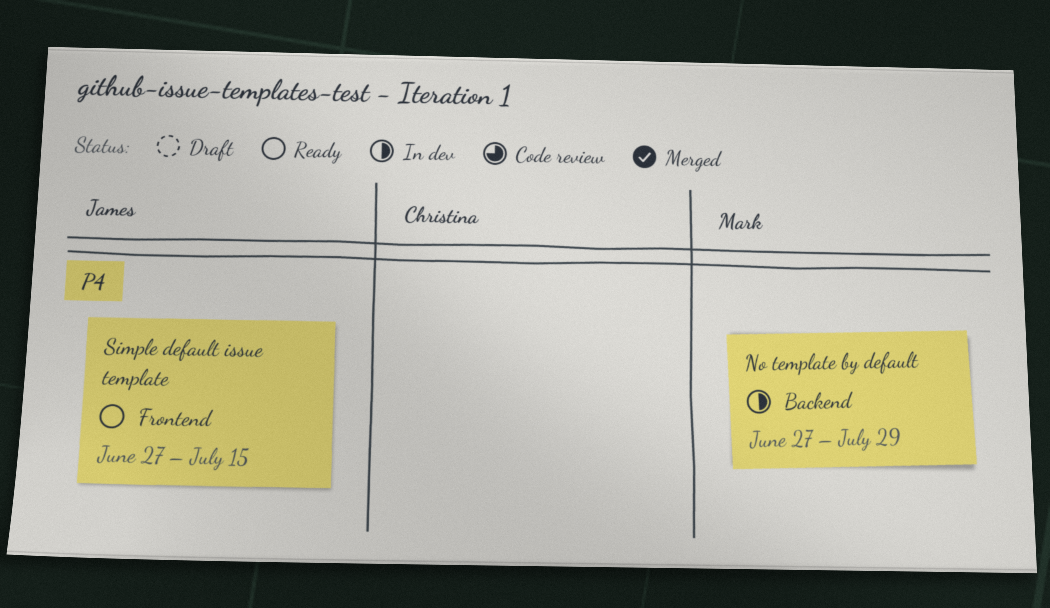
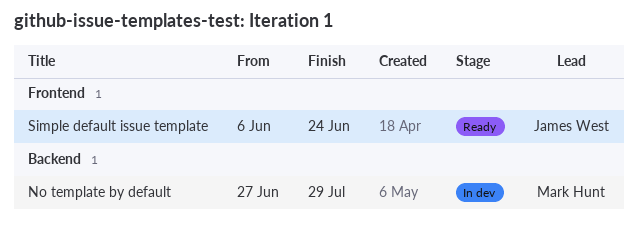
Simple default issue template, start: Jun 27 -> Jun 6
Simple default issue template, due: Jul 15 -> Jun 24

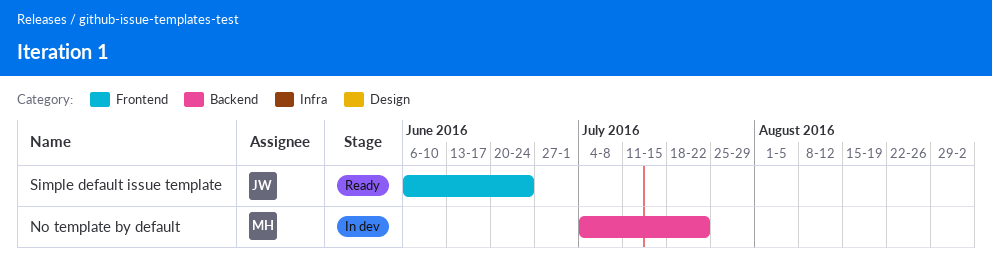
No template by default, start: Jun 27 -> Jul 4
No template by default, due: Jul 29 -> Jul 22

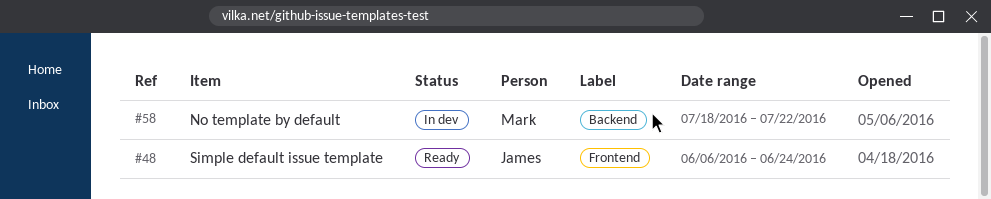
No template by default, start: Jul 4 -> Jul 18

